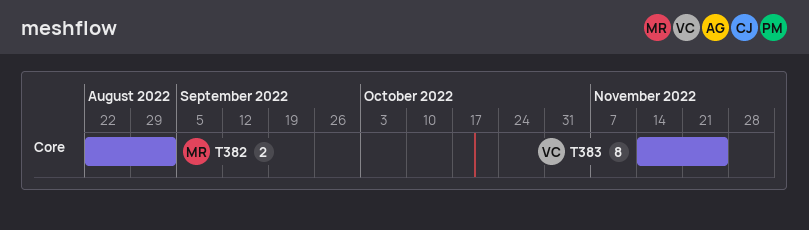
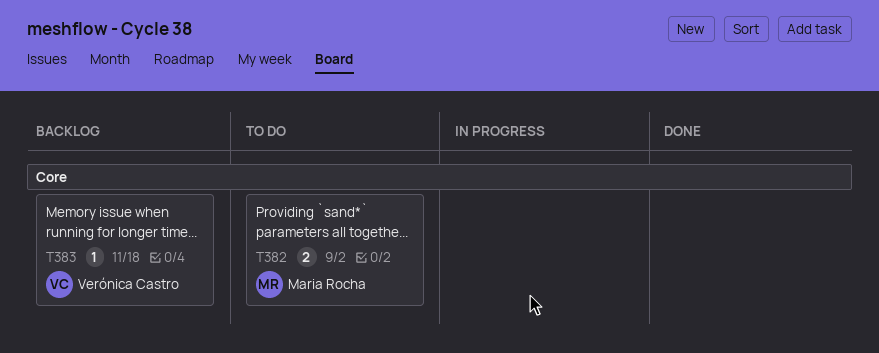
T383, estimate: 8 -> 1
T383, due: Nov 25 -> Nov 18

